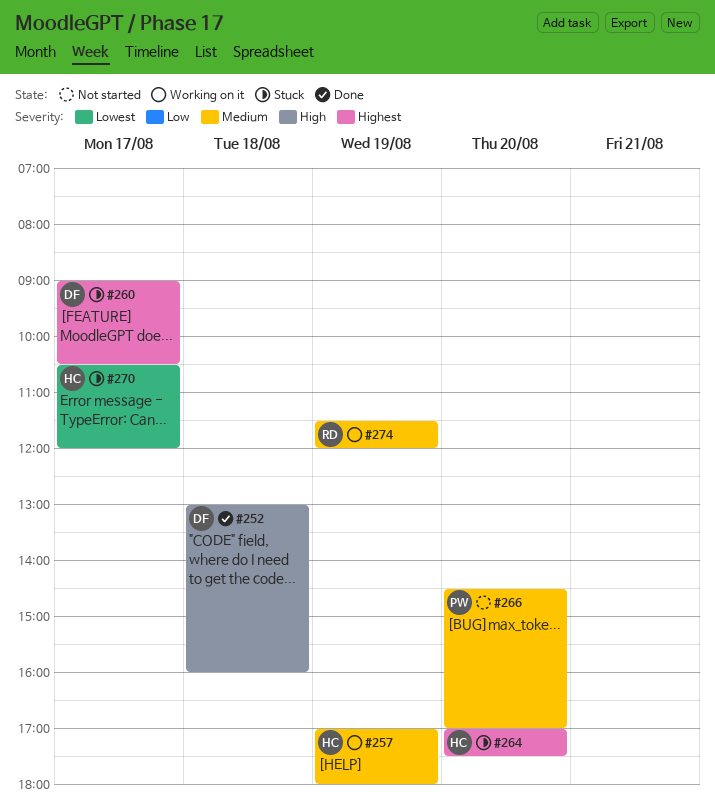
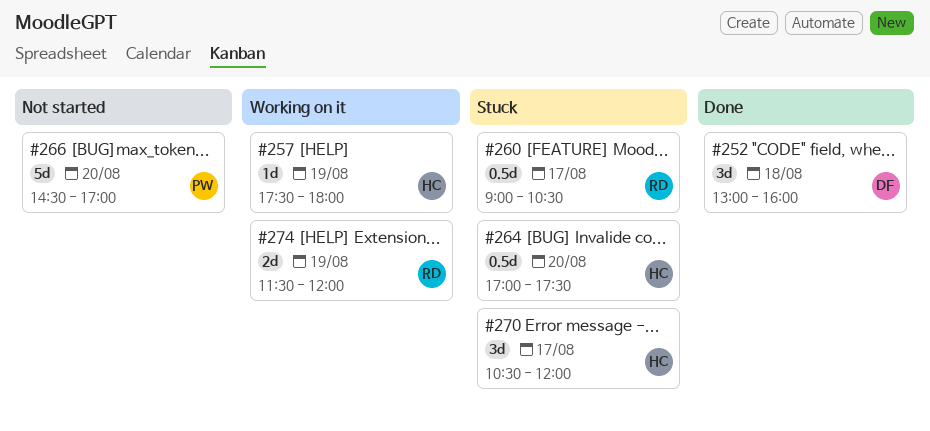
#257, begins: 17:00 -> 17:30
#260, owner: DF -> RD

